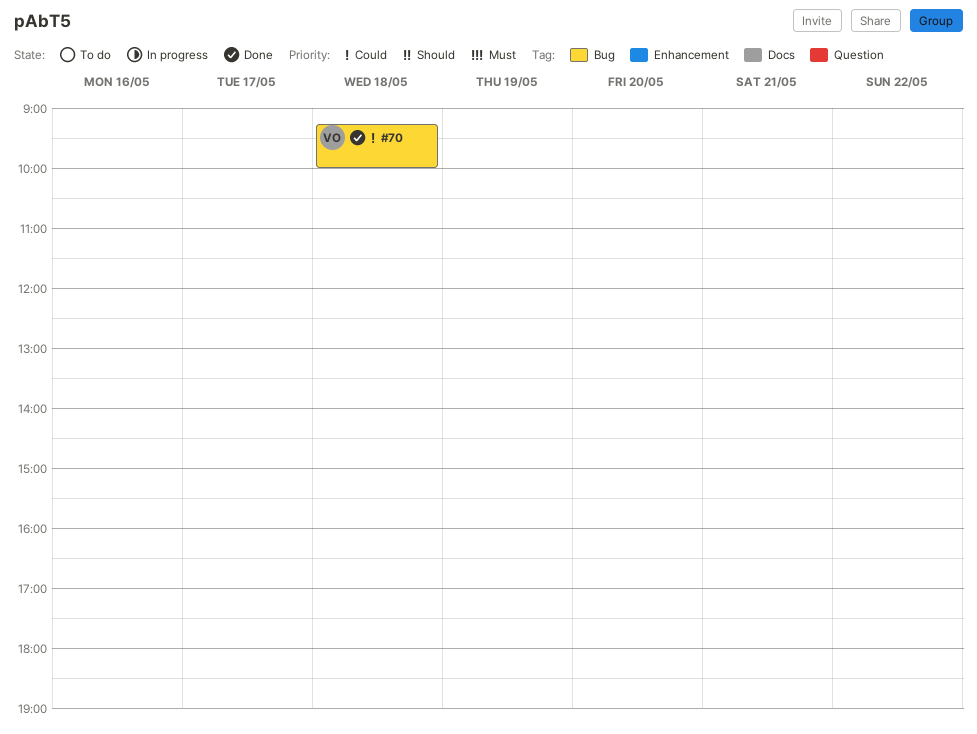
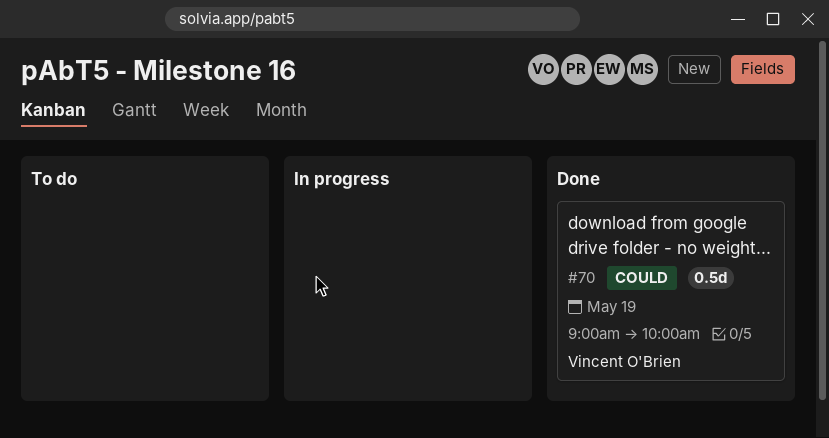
#70, day: May 18 -> May 19
#70, begins: 09:15 -> 09:00

